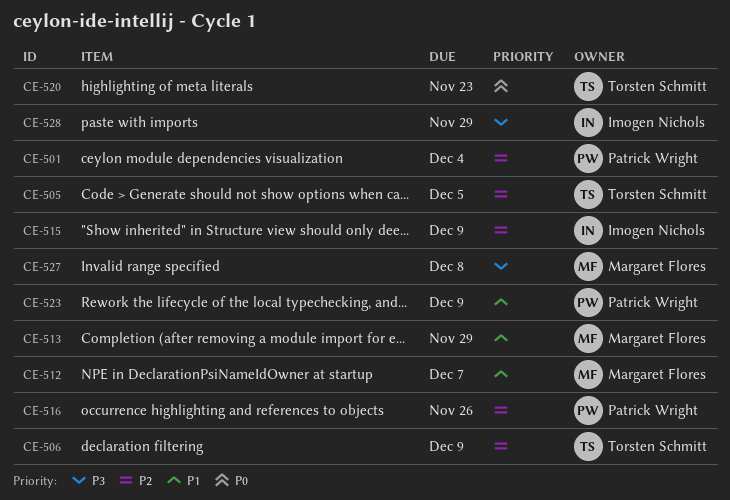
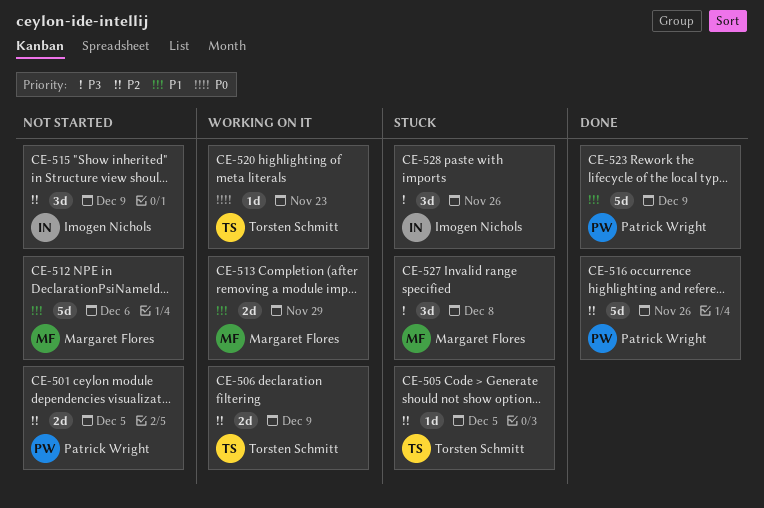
CE-501, due: Dec 4 -> Dec 5
CE-512, due: Dec 7 -> Dec 6
CE-528, due: Nov 29 -> Nov 26

